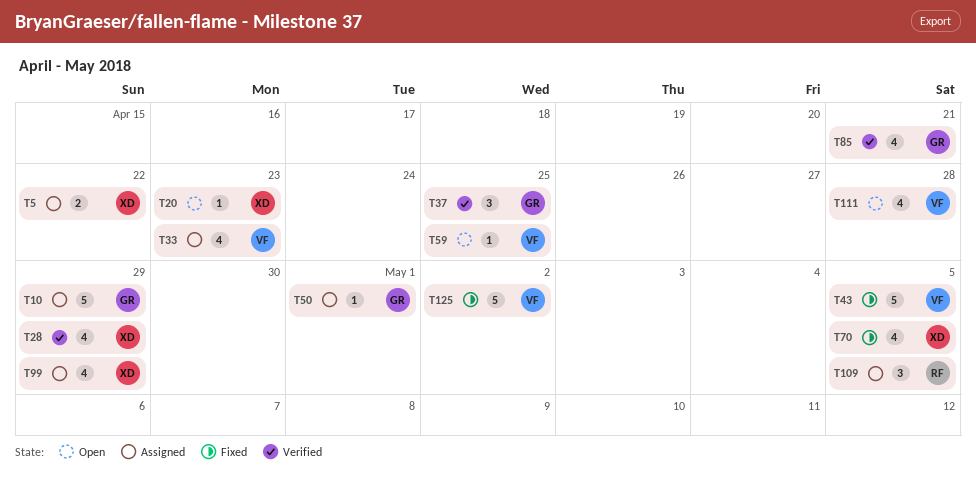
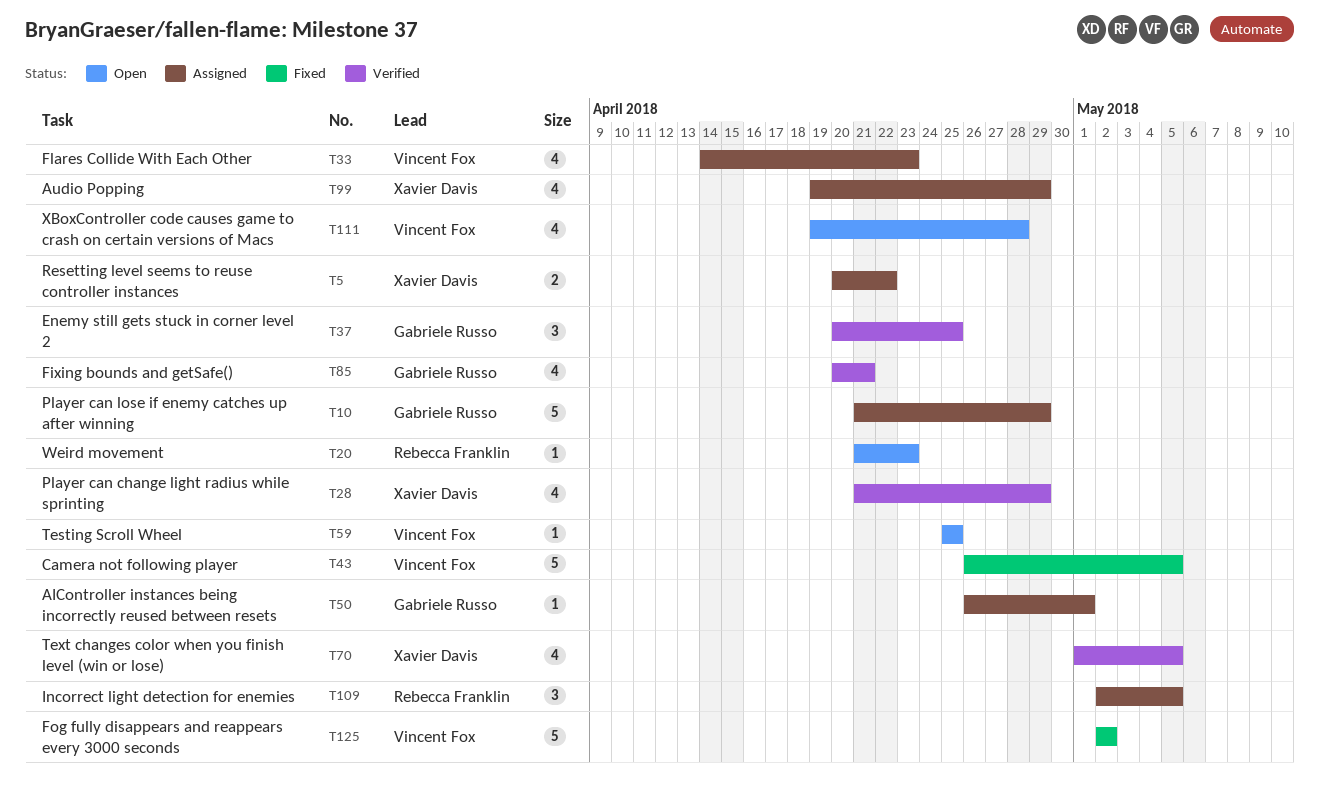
T20, owner: Xavier Davis -> Rebecca Franklin
T70, status: Fixed -> Verified

